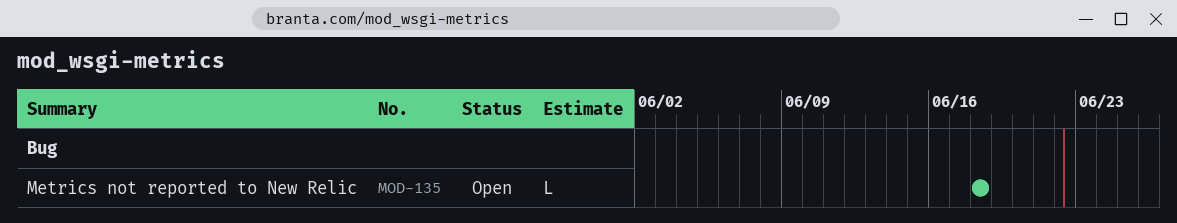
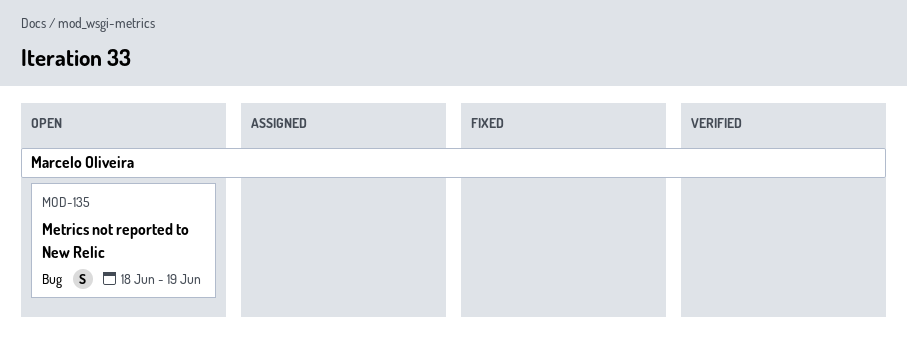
MOD-135, estimate: L -> S
MOD-135, due: Jun 18 -> Jun 19

